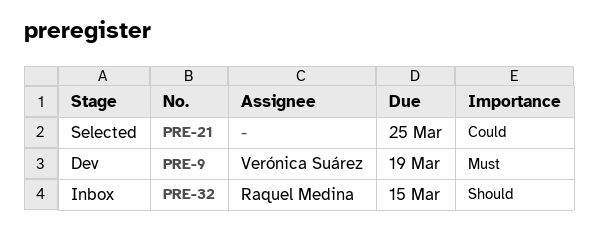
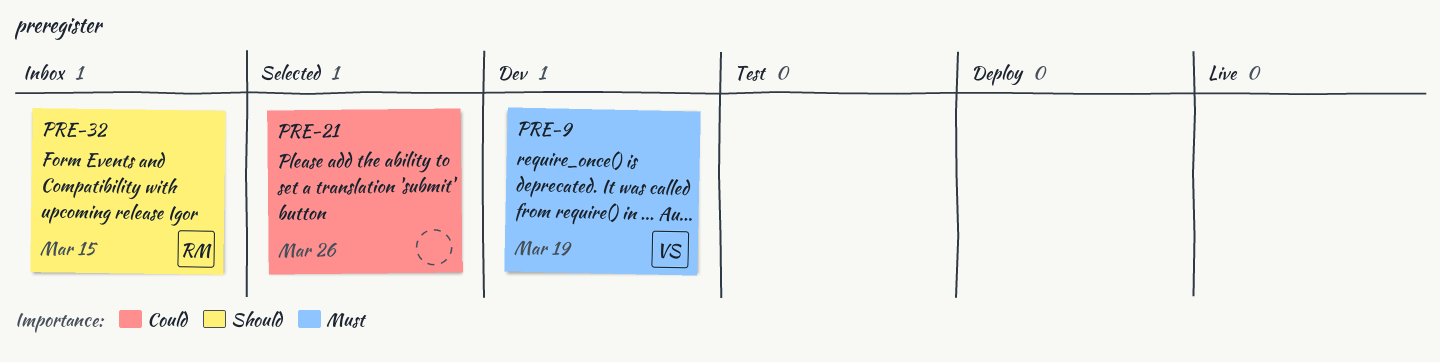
PRE-21, due: Mar 25 -> Mar 26

